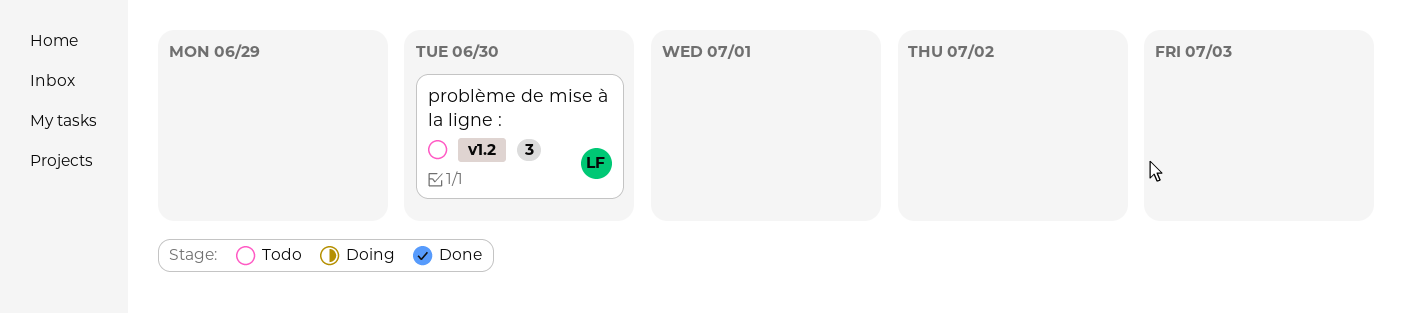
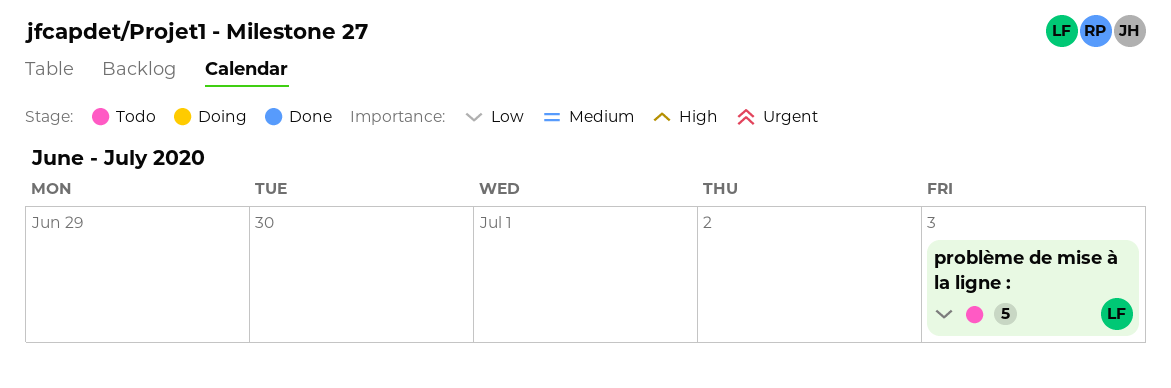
problème de mise à la ligne :, estimate: 3 -> 5
problème de mise à la ligne :, due: Jun 30 -> Jul 3

